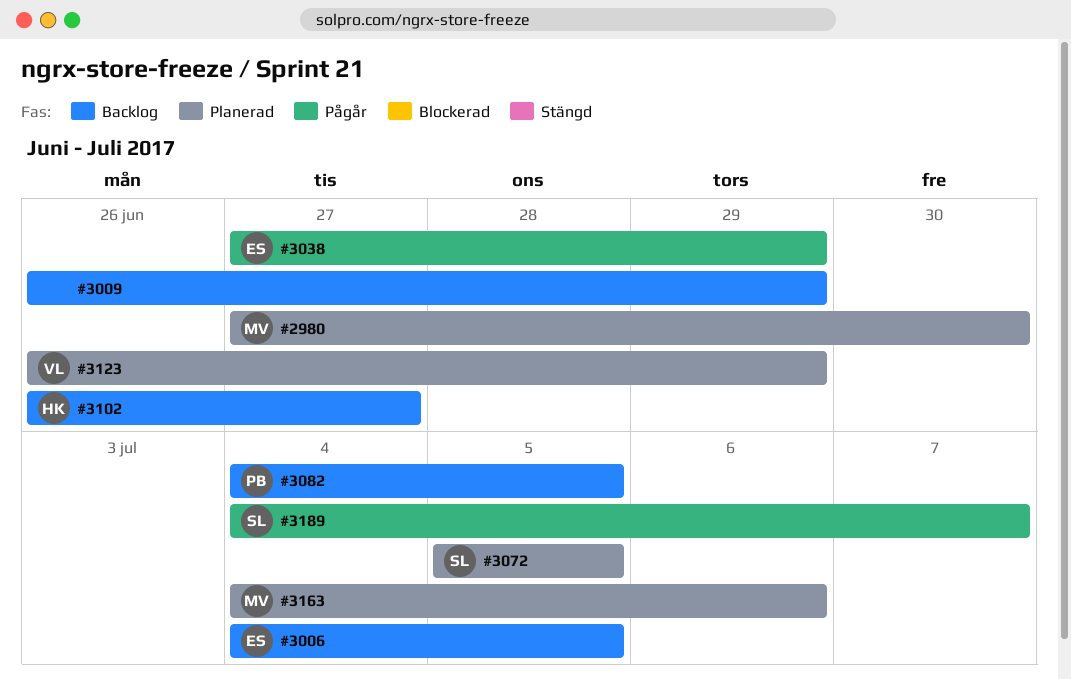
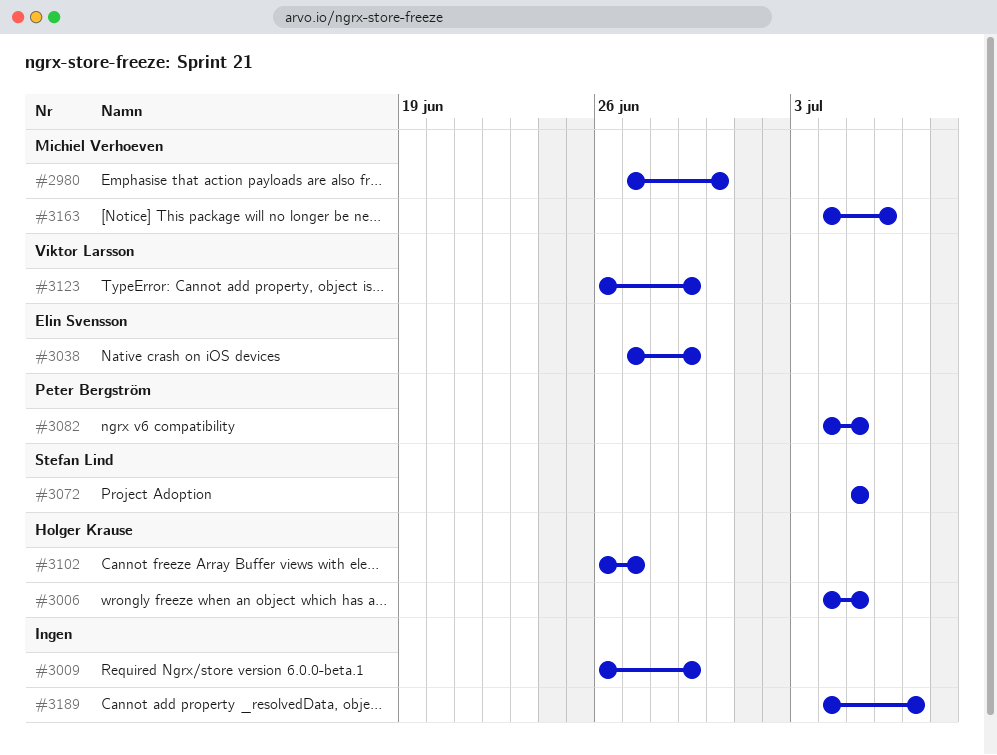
#3006, owner: Elin Svensson -> Holger Krause
#3189, owner: Stefan Lind -> none

